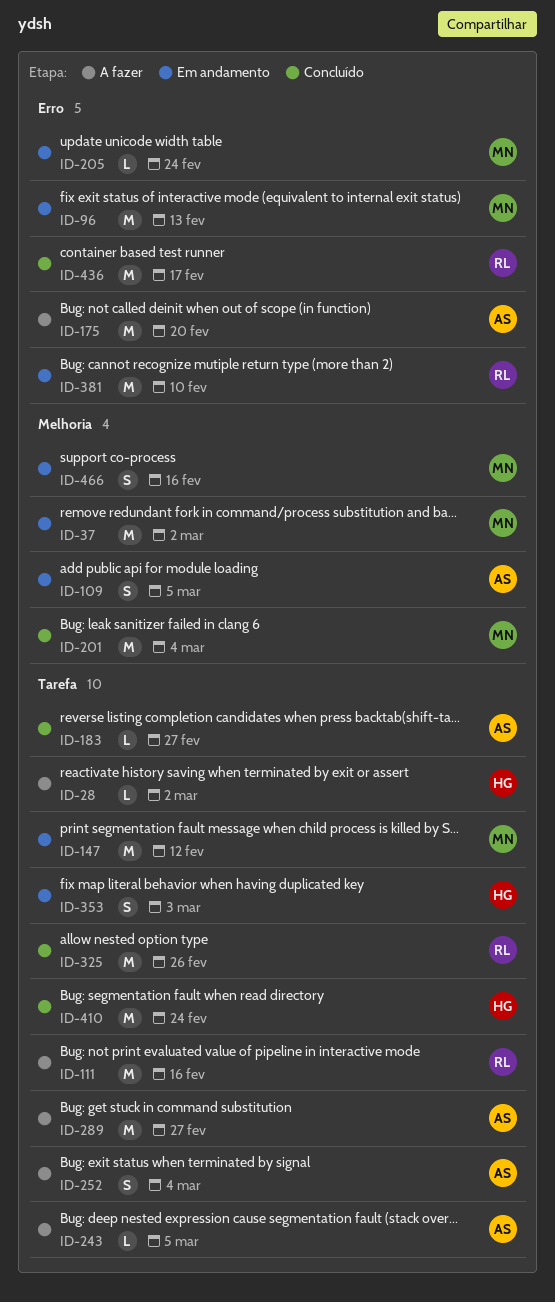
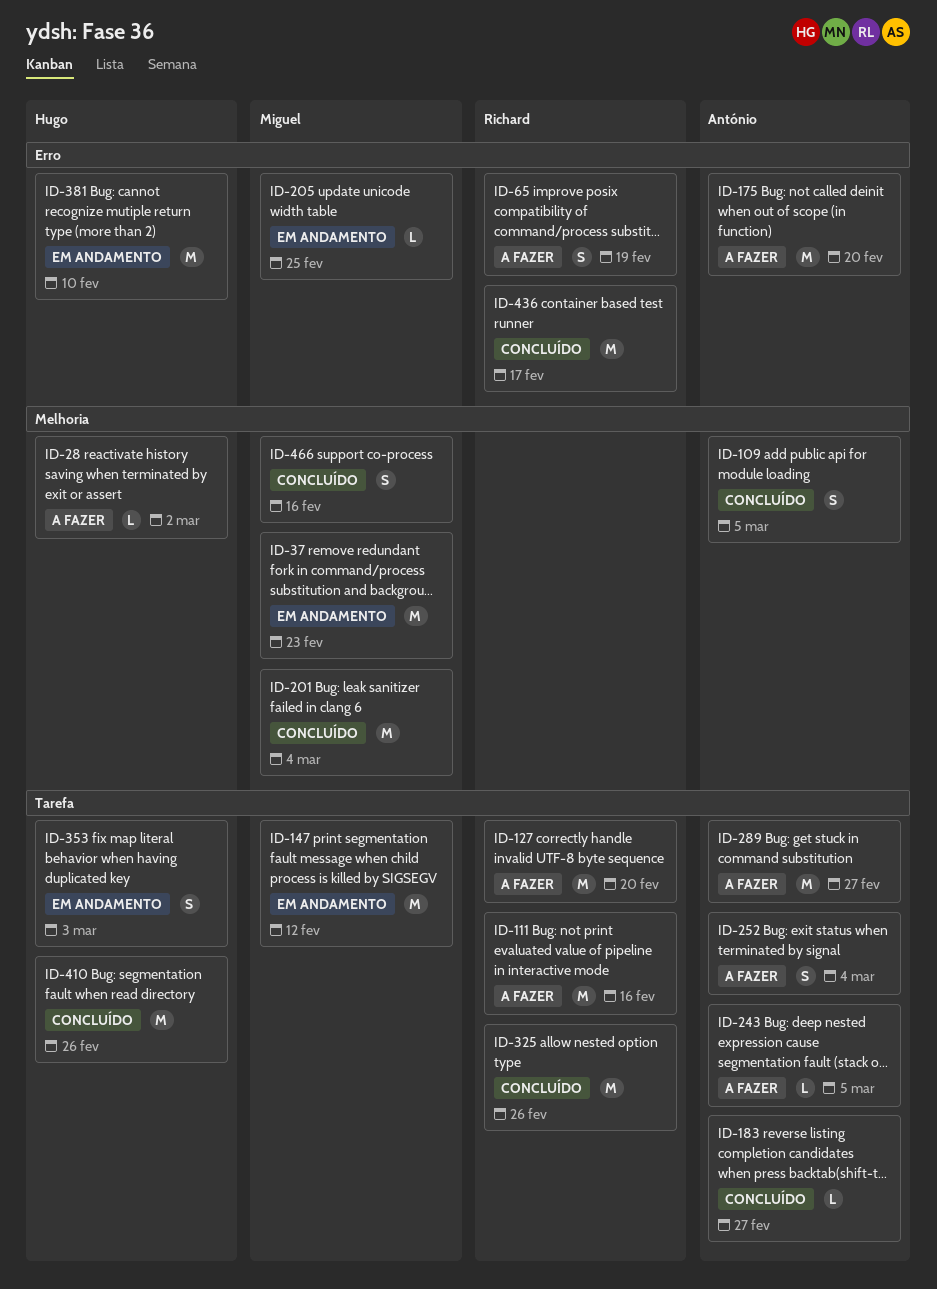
ID-28, label: Tarefa -> Melhoria
ID-37, due: Mar 2 -> Feb 23
ID-65: none -> present
ID-96: present -> none
ID-109, status: Em andamento -> Concluído
ID-127: none -> present
ID-205, due: Feb 24 -> Feb 25
ID-381, owner: Richard -> Hugo
ID-410, due: Feb 24 -> Feb 26
ID-466, status: Em andamento -> Concluído

